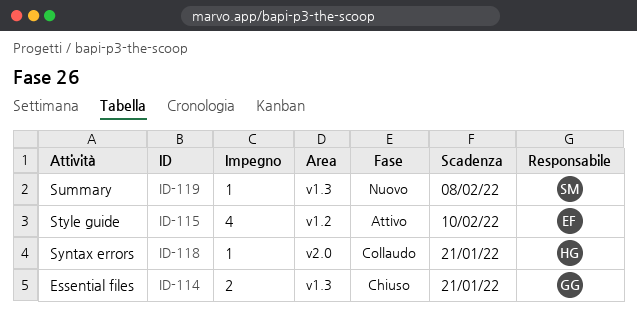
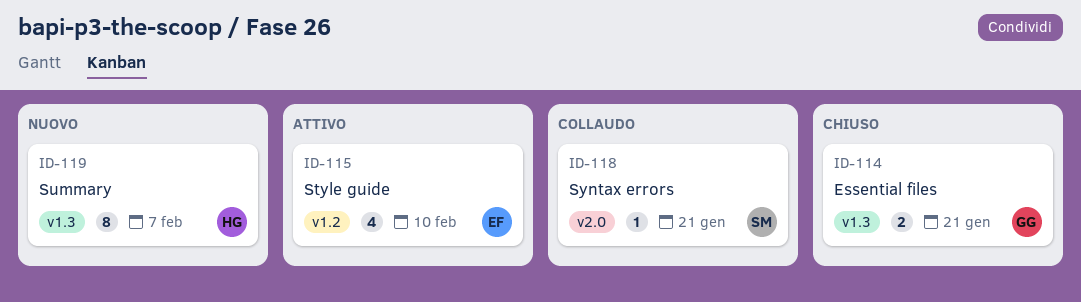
ID-118, owner: HG -> SM
ID-119, owner: SM -> HG
ID-119, estimate: 1 -> 8
ID-119, due: Feb 8 -> Feb 7

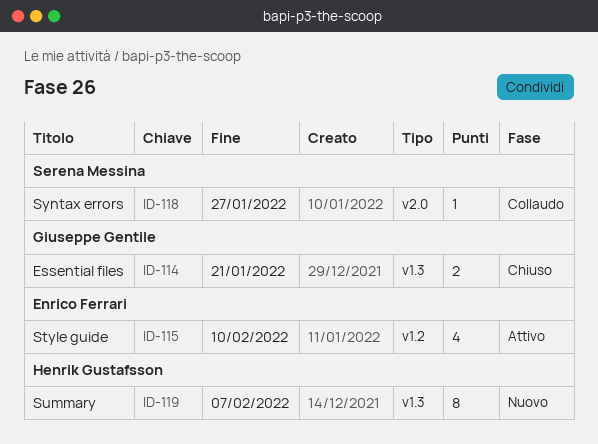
ID-118, due: Jan 21 -> Jan 27

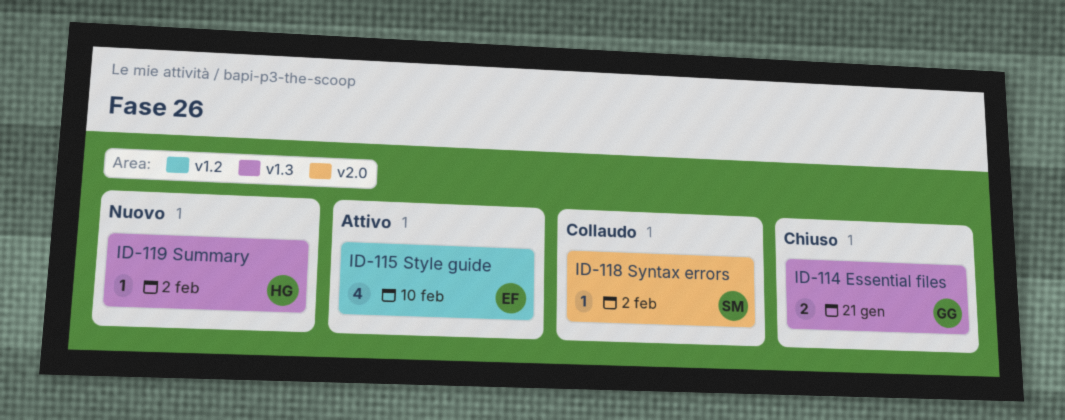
ID-118, due: Jan 27 -> Feb 2
ID-119, estimate: 8 -> 1
ID-119, due: Feb 7 -> Feb 2

